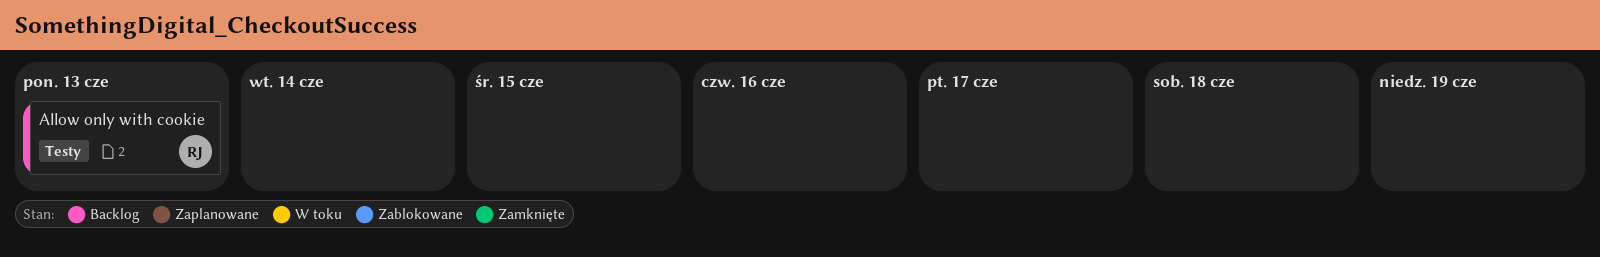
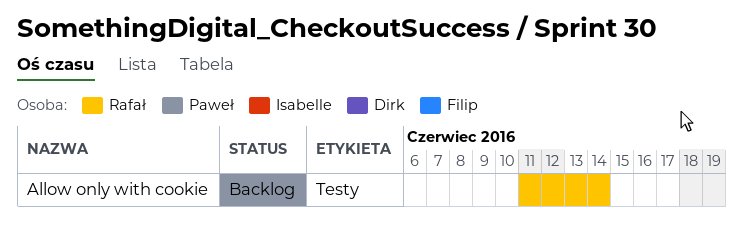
Allow only with cookie, due: Jun 13 -> Jun 14

